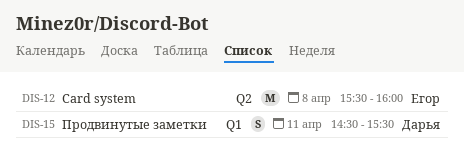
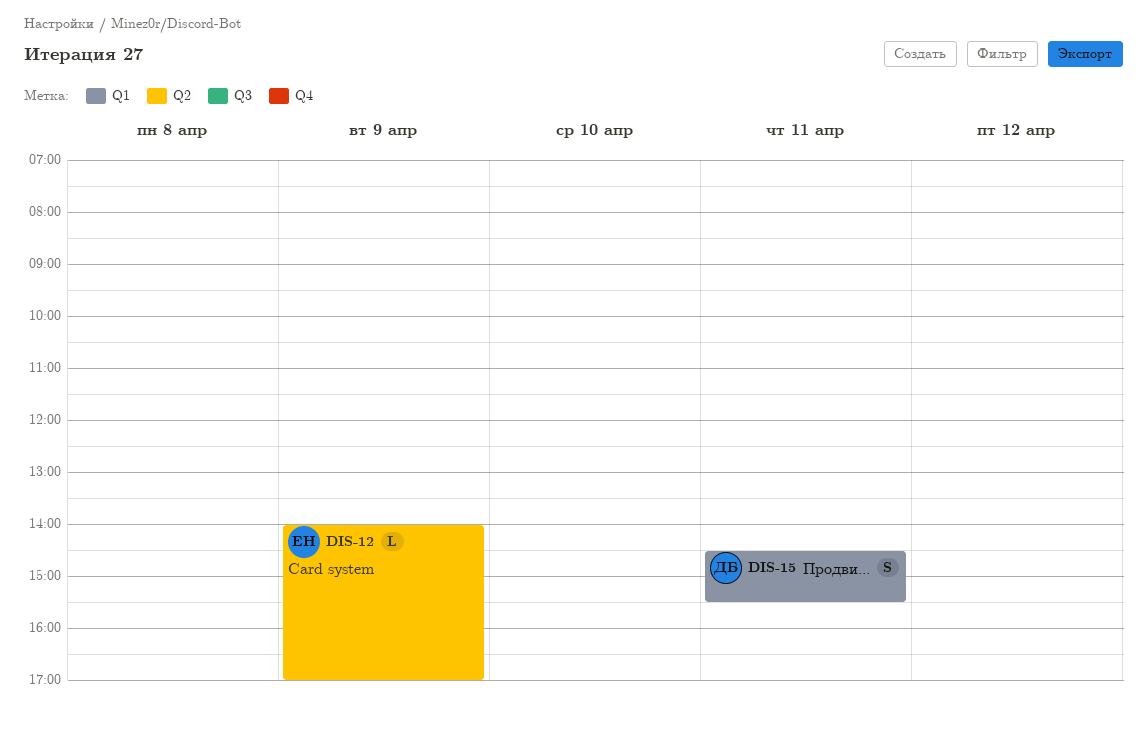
DIS-12, estimate: M -> L
DIS-12, day: Apr 8 -> Apr 9
DIS-12, begins: 15:30 -> 14:00
DIS-12, ends: 16:00 -> 17:00

